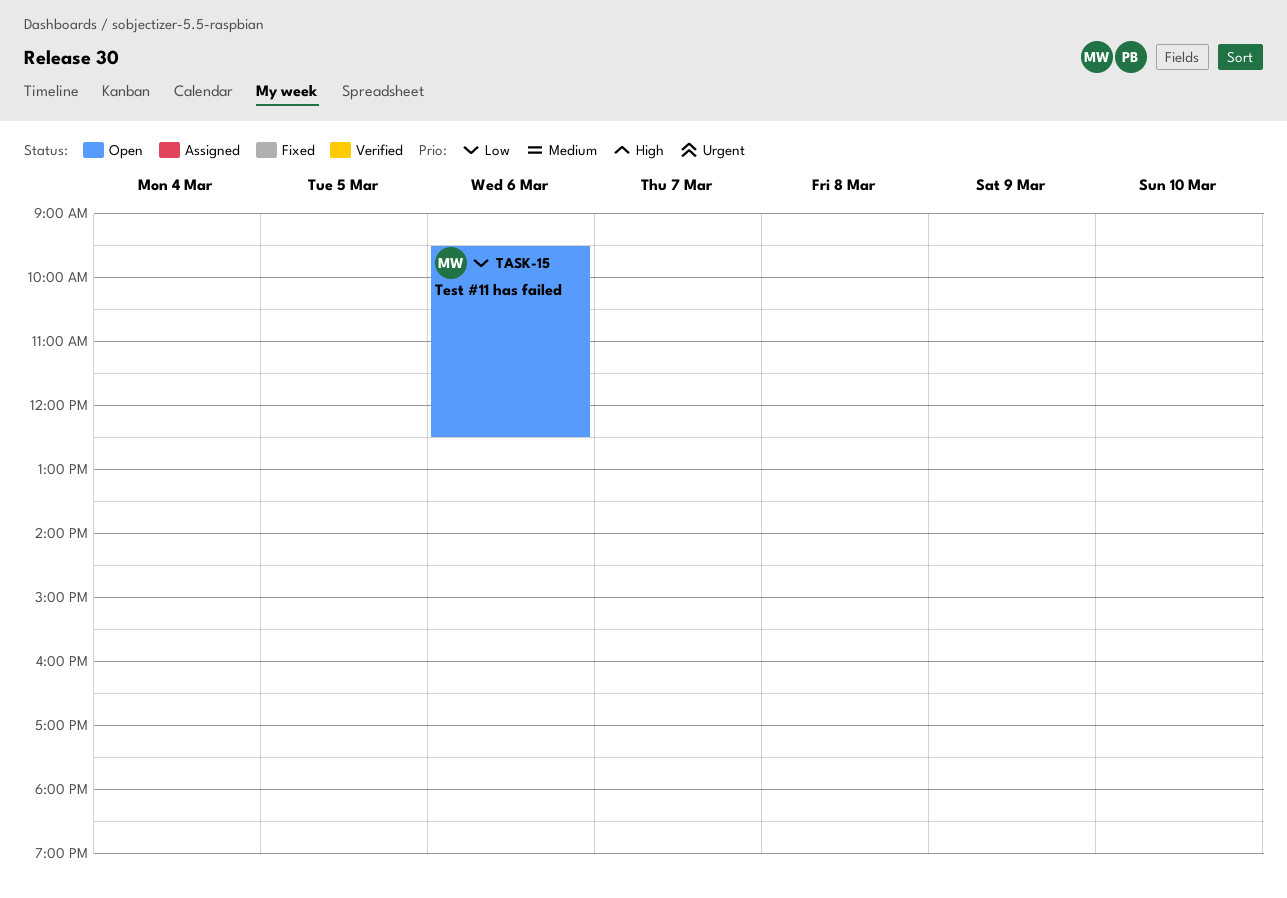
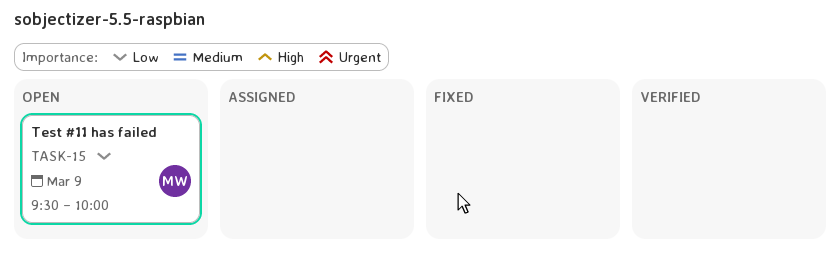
TASK-15, day: Mar 6 -> Mar 9
TASK-15, ends: 12:30 -> 10:00

